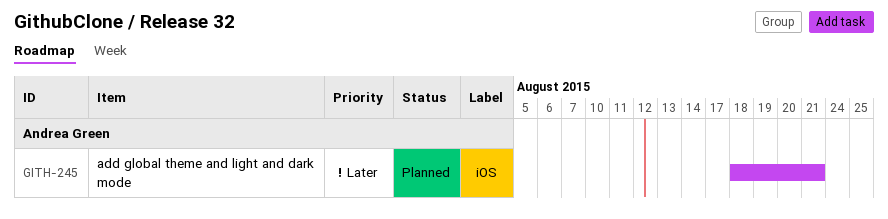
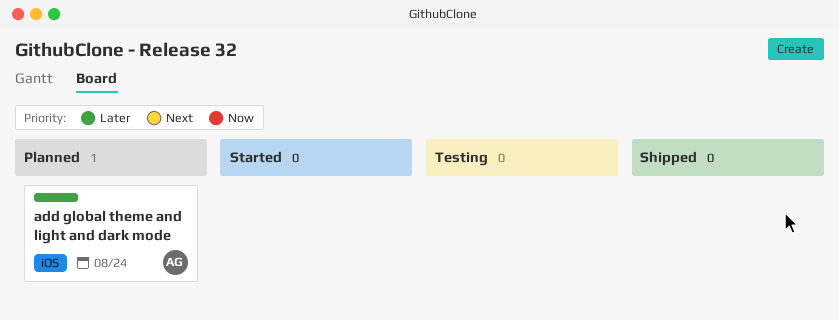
add global theme and light and dark mode, due: Aug 21 -> Aug 24

